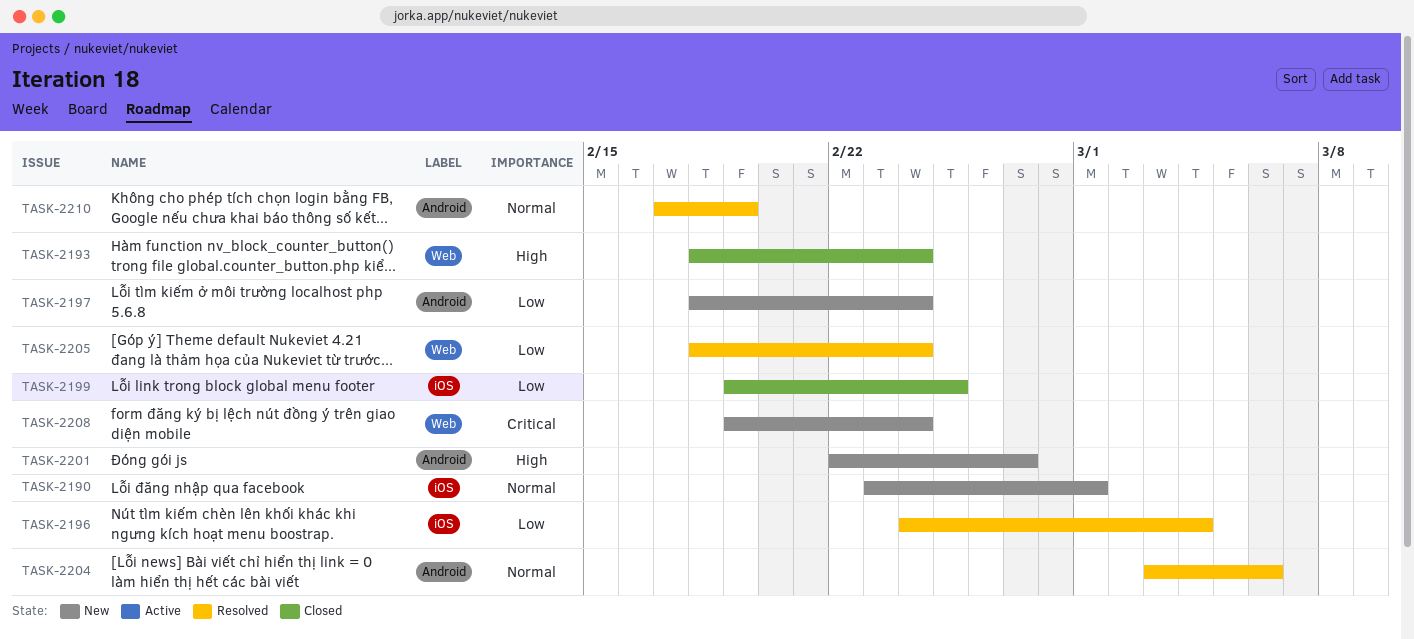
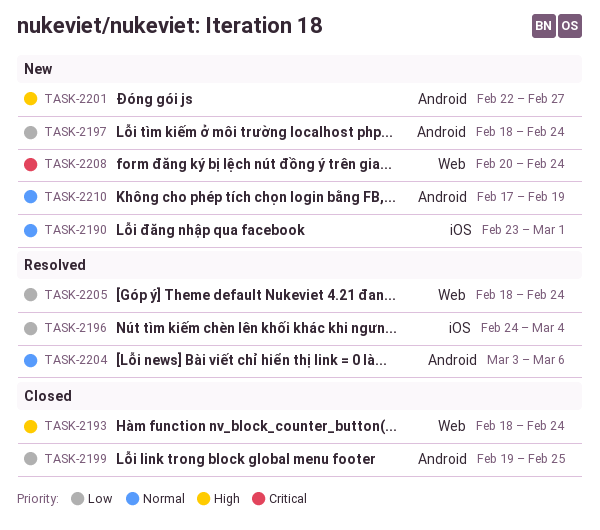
TASK-2199, label: iOS -> Android
TASK-2208, start: Feb 19 -> Feb 20
TASK-2210, status: Resolved -> New

